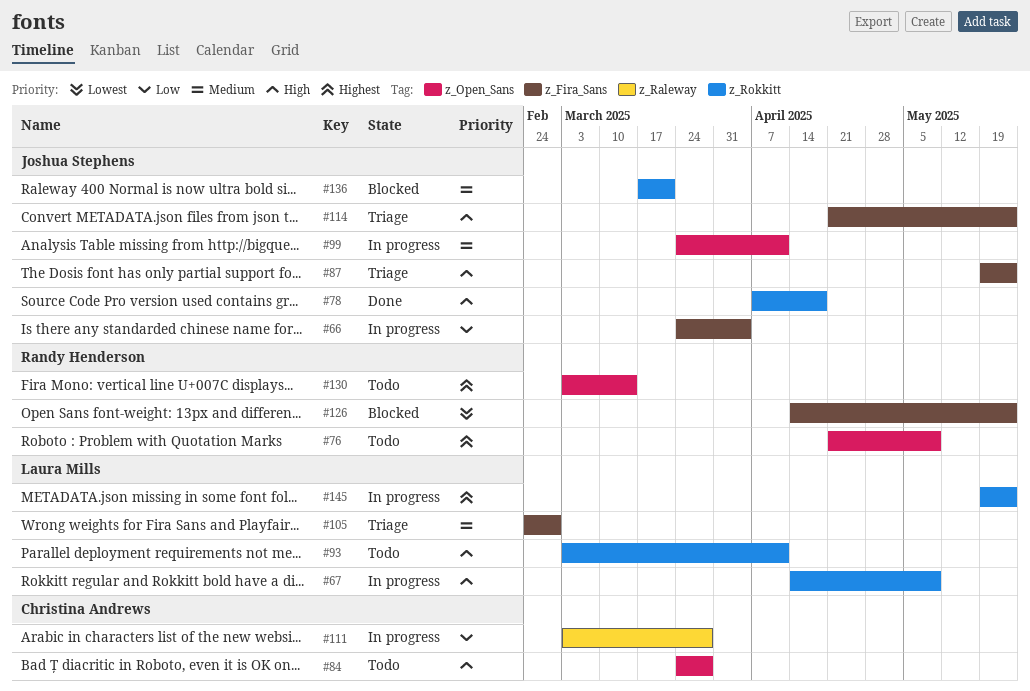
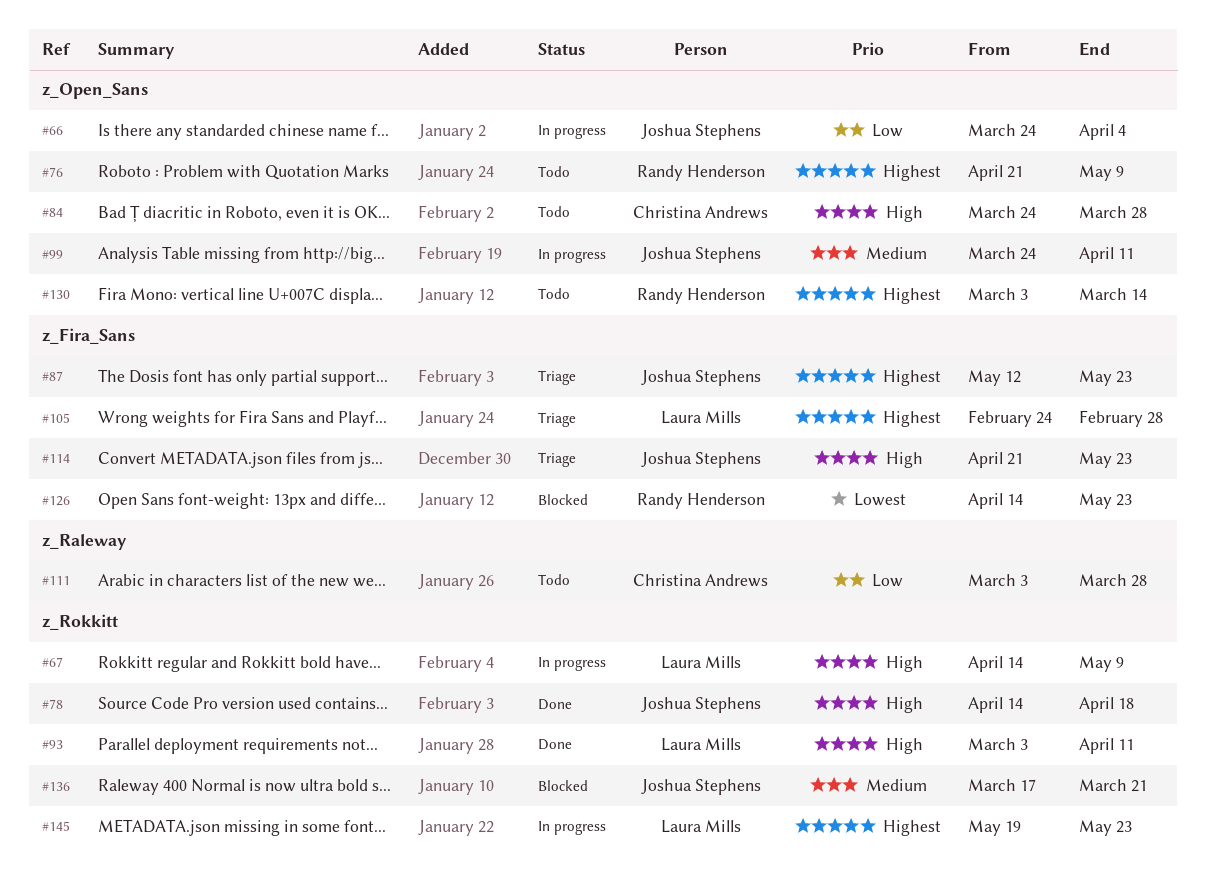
#66, label: z_Fira_Sans -> z_Open_Sans
#78, start: Apr 7 -> Apr 14
#87, priority: High -> Highest
#87, start: May 19 -> May 12
#93, status: Todo -> Done
#105, priority: Medium -> Highest
#111, status: In progress -> Todo

